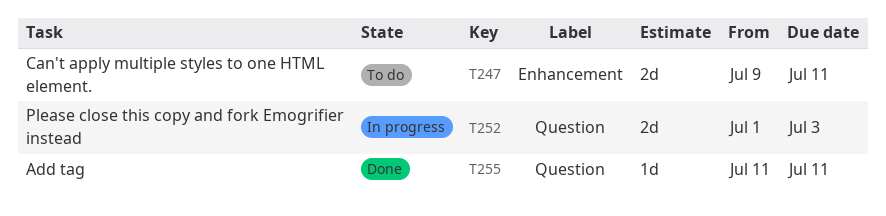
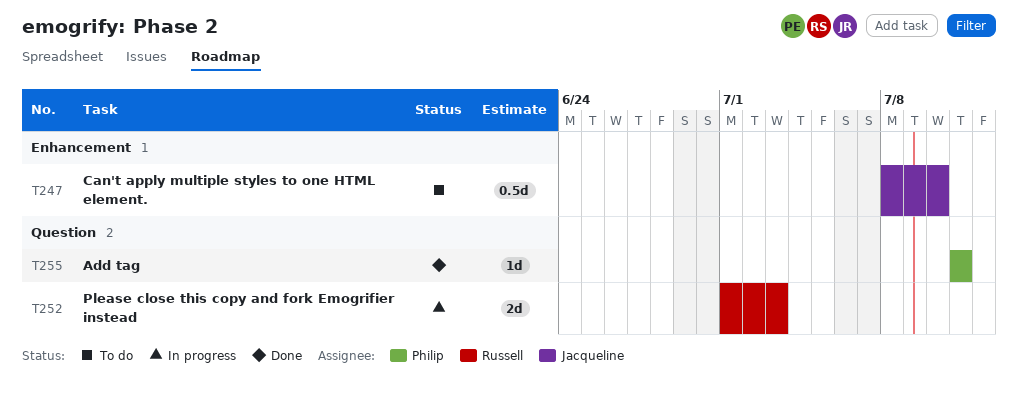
T247, estimate: 2d -> 0.5d
T247, start: Jul 9 -> Jul 8
T247, due: Jul 11 -> Jul 10

